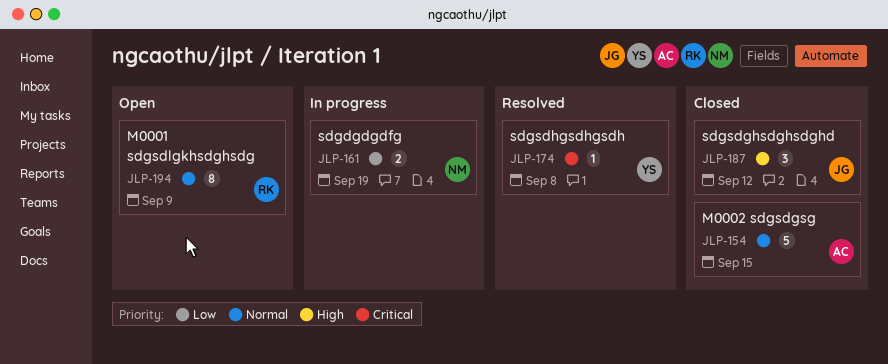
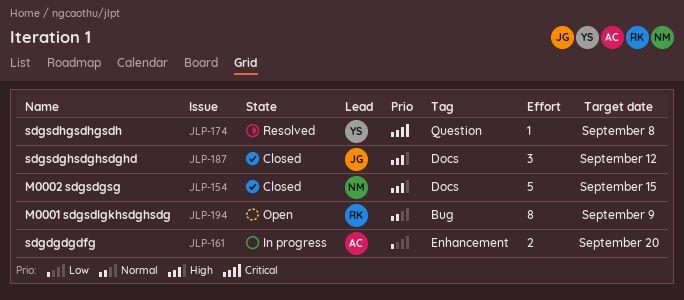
JLP-154, owner: AC -> NM
JLP-154, priority: Normal -> High
JLP-161, owner: NM -> AC
JLP-161, due: Sep 19 -> Sep 20

